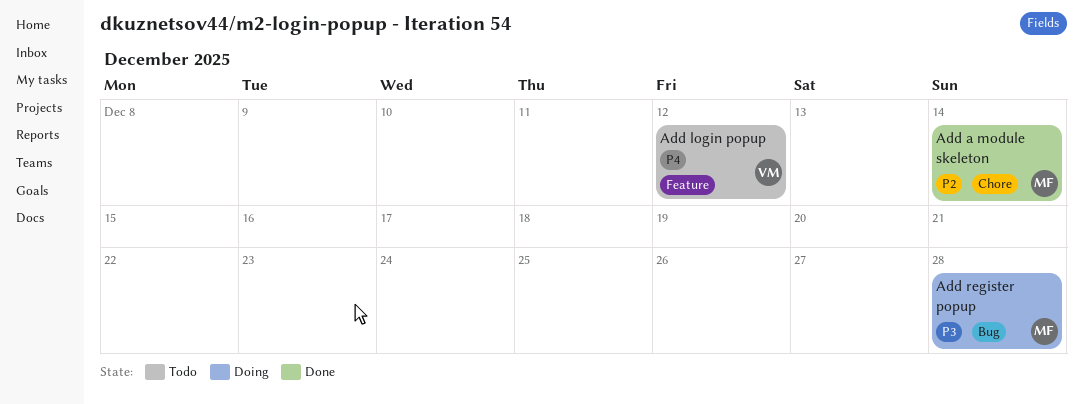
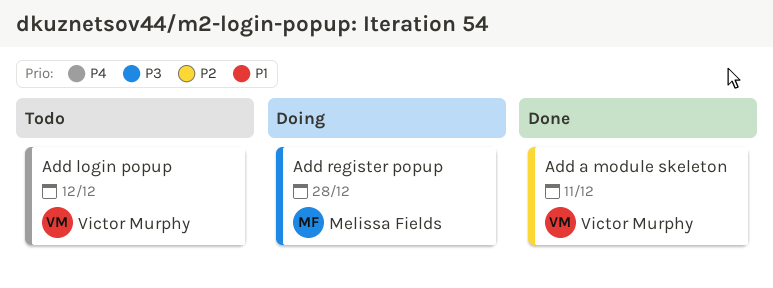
Add a module skeleton, owner: Melissa Fields -> Victor Murphy
Add a module skeleton, due: Dec 14 -> Dec 11

